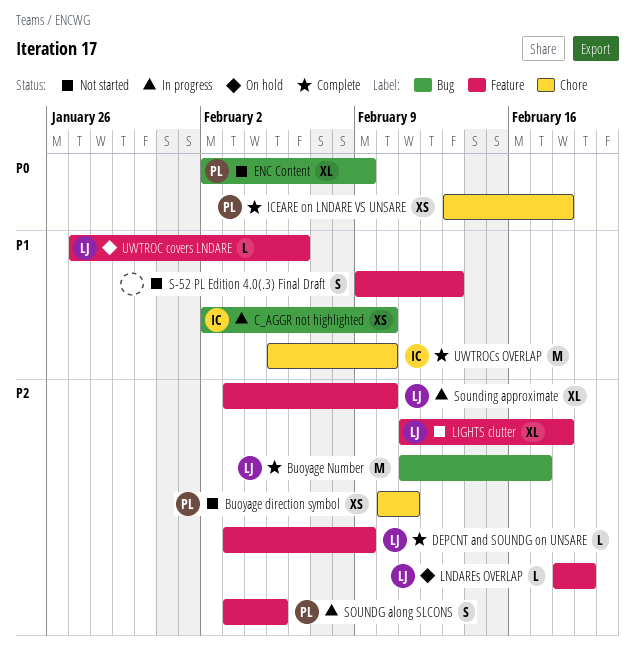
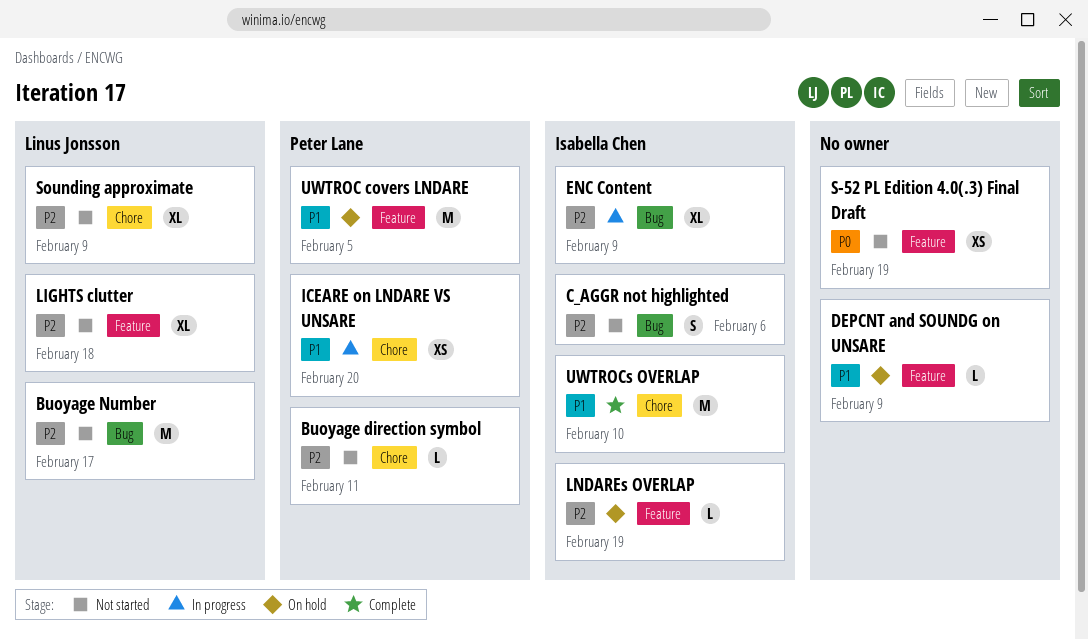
Buoyage direction symbol, estimate: XS -> L
Buoyage Number, status: Complete -> Not started
C_AGGR not highlighted, status: In progress -> Not started
C_AGGR not highlighted, priority: P1 -> P2
C_AGGR not highlighted, estimate: XS -> S
C_AGGR not highlighted, due: Feb 10 -> Feb 6
DEPCNT and SOUNDG on UNSARE, status: Complete -> On hold
DEPCNT and SOUNDG on UNSARE, owner: Linus Jonsson -> none
DEPCNT and SOUNDG on UNSARE, priority: P2 -> P1
ENC Content, status: Not started -> In progress
ENC Content, owner: Peter Lane -> Isabella Chen
ENC Content, priority: P0 -> P2
ICEARE on LNDARE VS UNSARE, status: Complete -> In progress
ICEARE on LNDARE VS UNSARE, priority: P0 -> P1
ICEARE on LNDARE VS UNSARE, due: Feb 18 -> Feb 20
LNDAREs OVERLAP, owner: Linus Jonsson -> Isabella Chen
S-52 PL Edition 4.0(.3) Final Draft, priority: P1 -> P0
S-52 PL Edition 4.0(.3) Final Draft, estimate: S -> XS
S-52 PL Edition 4.0(.3) Final Draft, due: Feb 13 -> Feb 19
SOUNDG along SLCONS: present -> none
Sounding approximate, status: In progress -> Not started
Sounding approximate, label: Feature -> Chore
Sounding approximate, due: Feb 10 -> Feb 9
UWTROC covers LNDARE, owner: Linus Jonsson -> Peter Lane
UWTROC covers LNDARE, estimate: L -> M
UWTROC covers LNDARE, due: Feb 6 -> Feb 5

